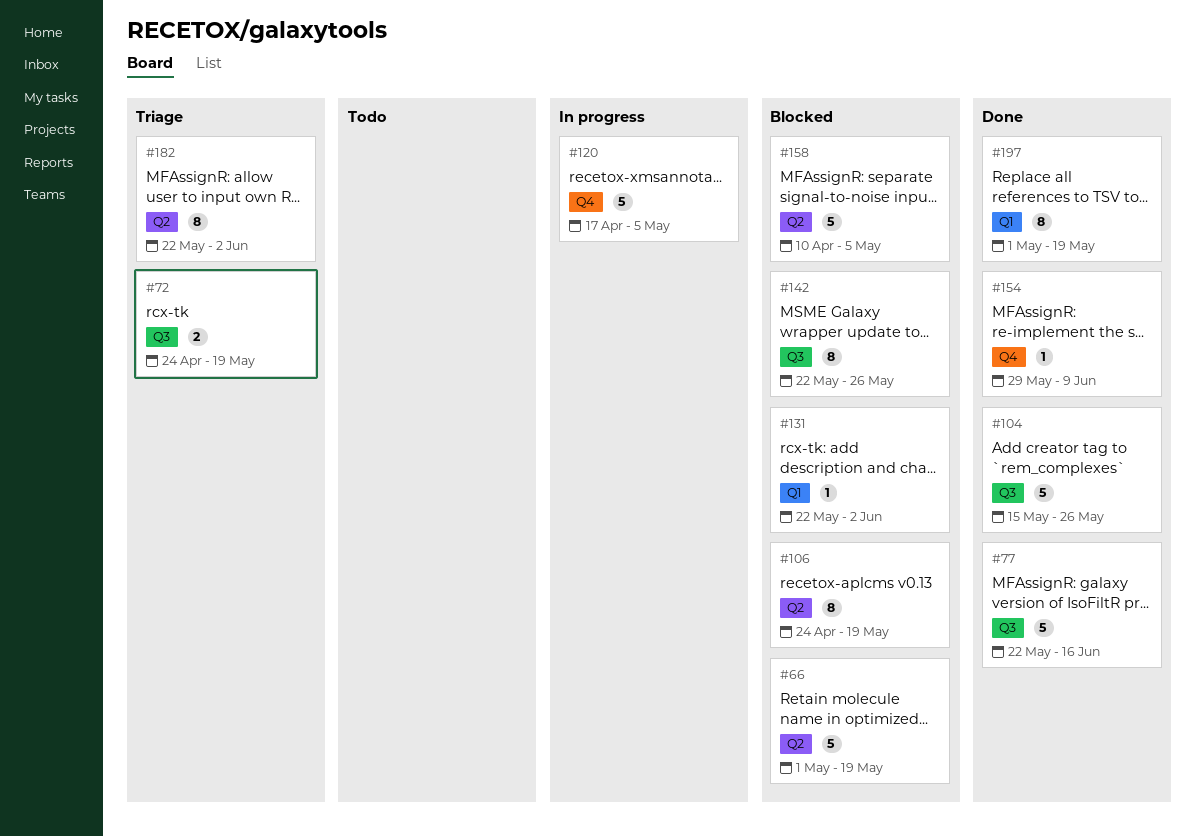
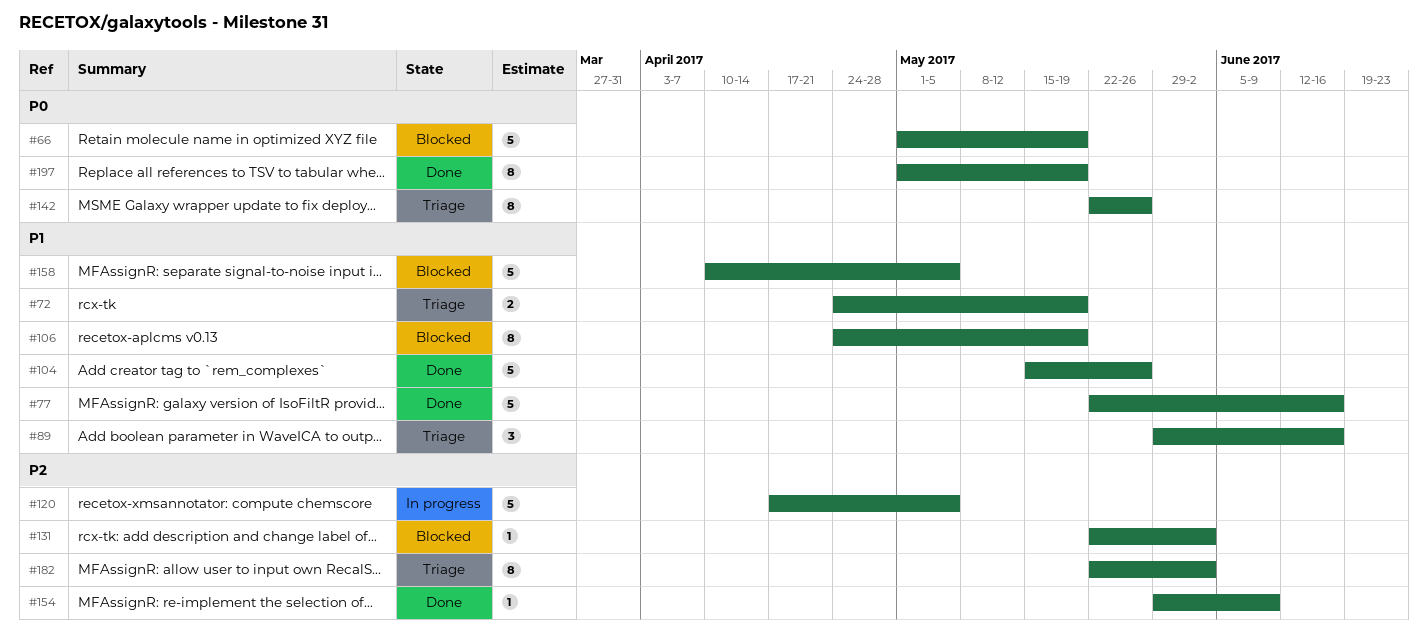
#89: none -> present
#142, status: Blocked -> Triage

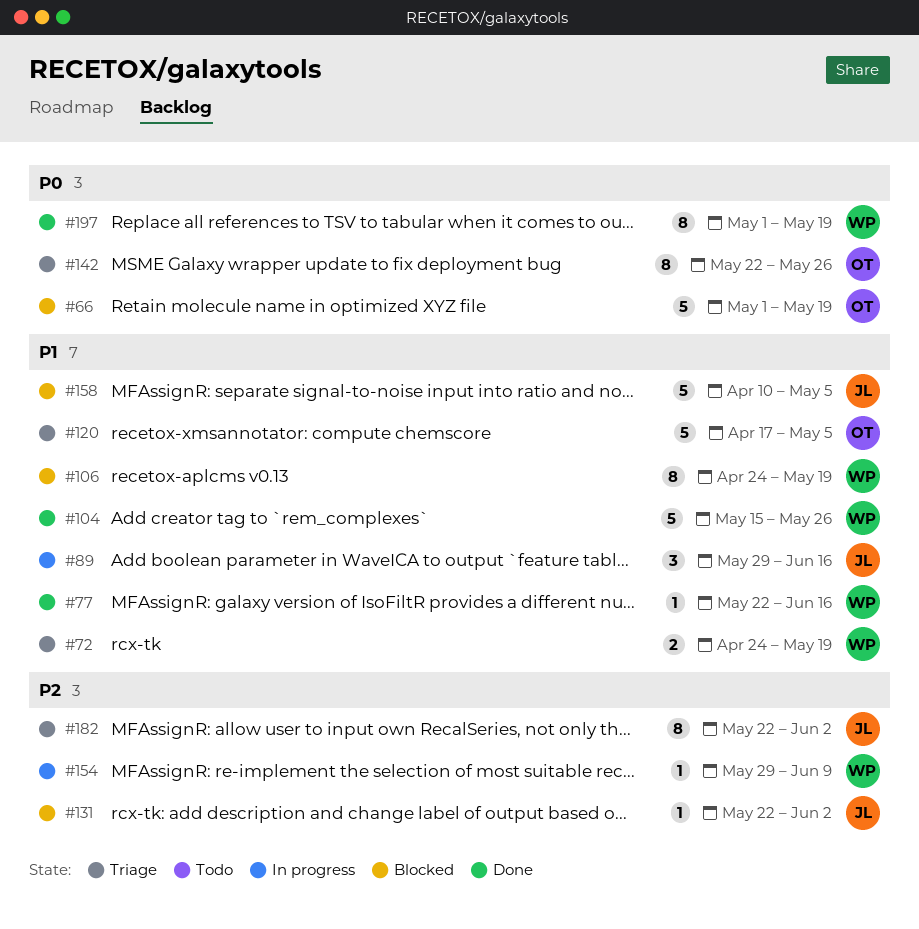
#77, estimate: 5 -> 1
#89, status: Triage -> In progress
#120, status: In progress -> Triage
#120, priority: P2 -> P1
#154, status: Done -> In progress

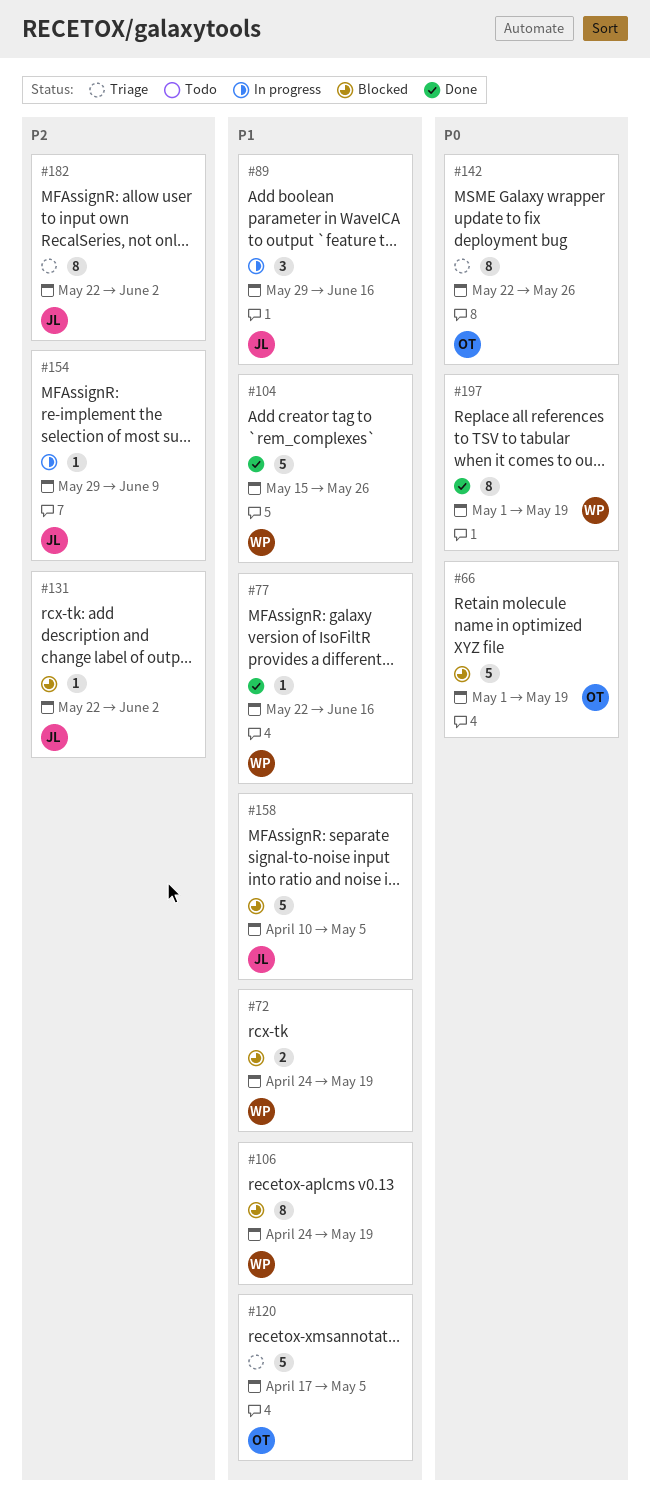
#72, status: Triage -> Blocked
#154, owner: WP -> JL

